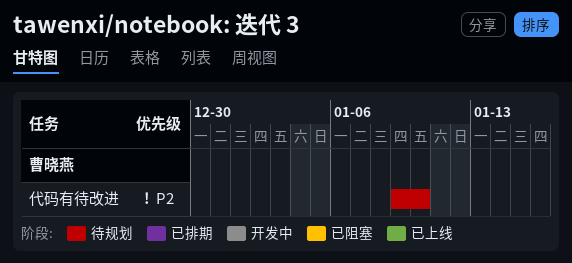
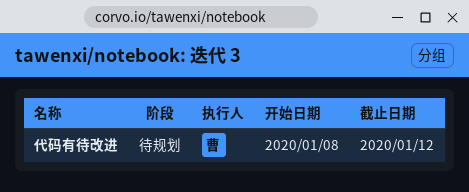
代码有待改进, start: Jan 9 -> Jan 8
代码有待改进, due: Jan 10 -> Jan 12

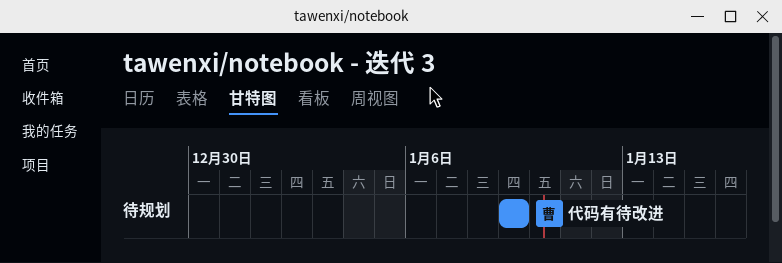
代码有待改进, start: Jan 8 -> Jan 9
代码有待改进, due: Jan 12 -> Jan 9

